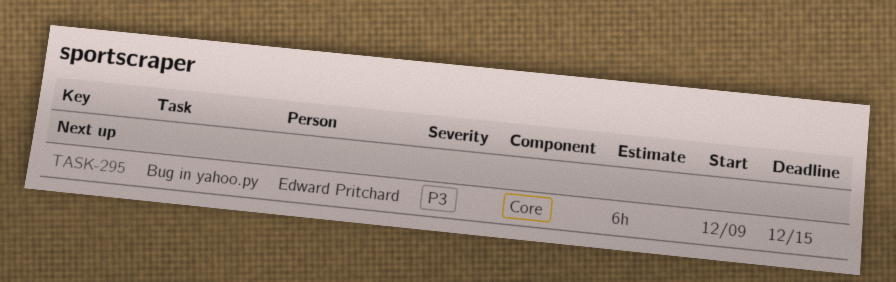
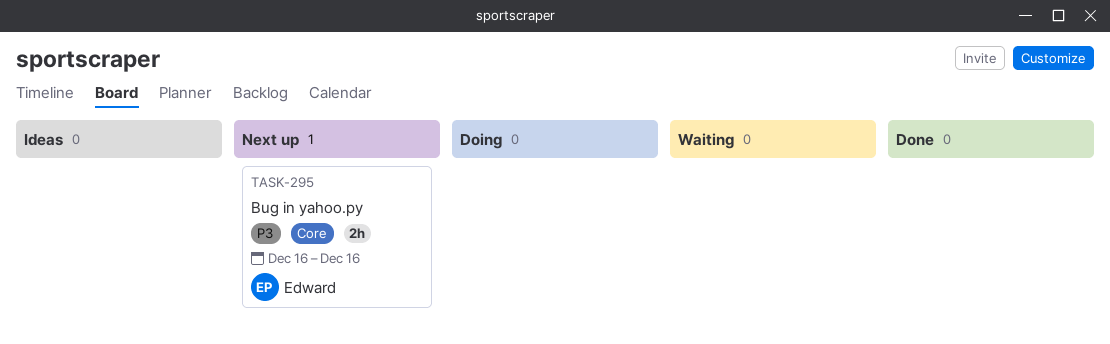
TASK-295, estimate: 6h -> 2h
TASK-295, start: Dec 9 -> Dec 16
TASK-295, due: Dec 15 -> Dec 16

